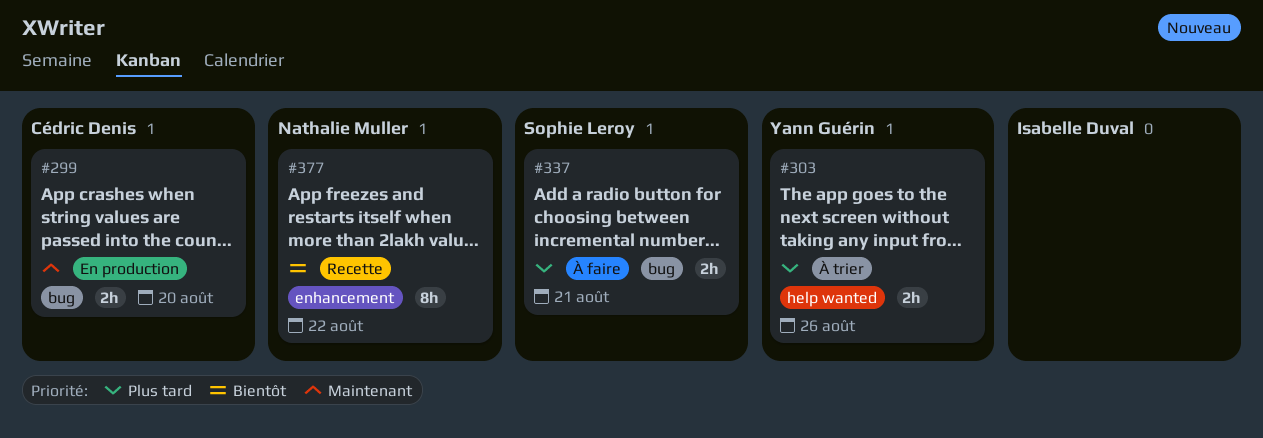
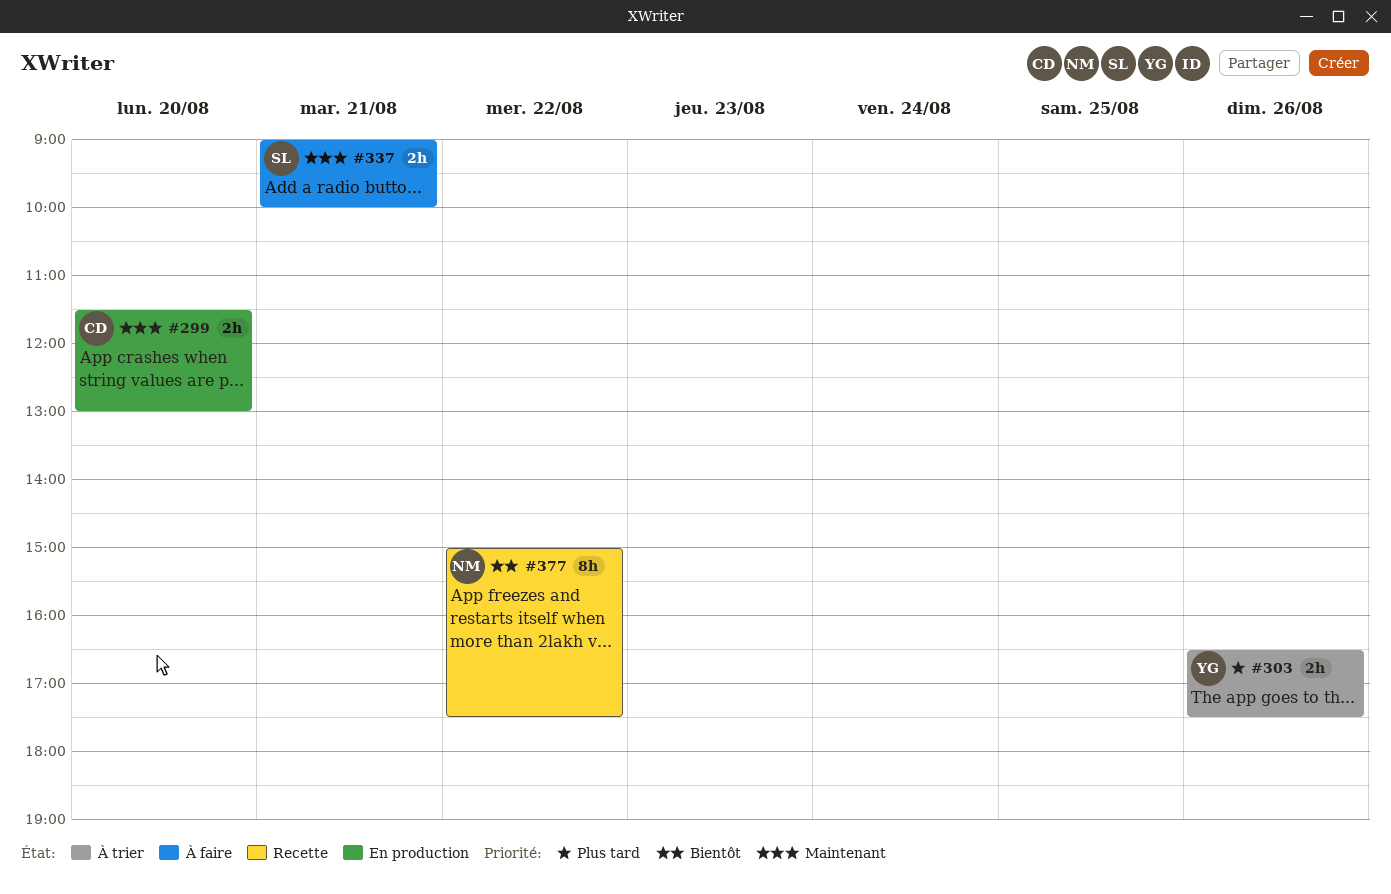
#337, priority: Plus tard -> Maintenant

